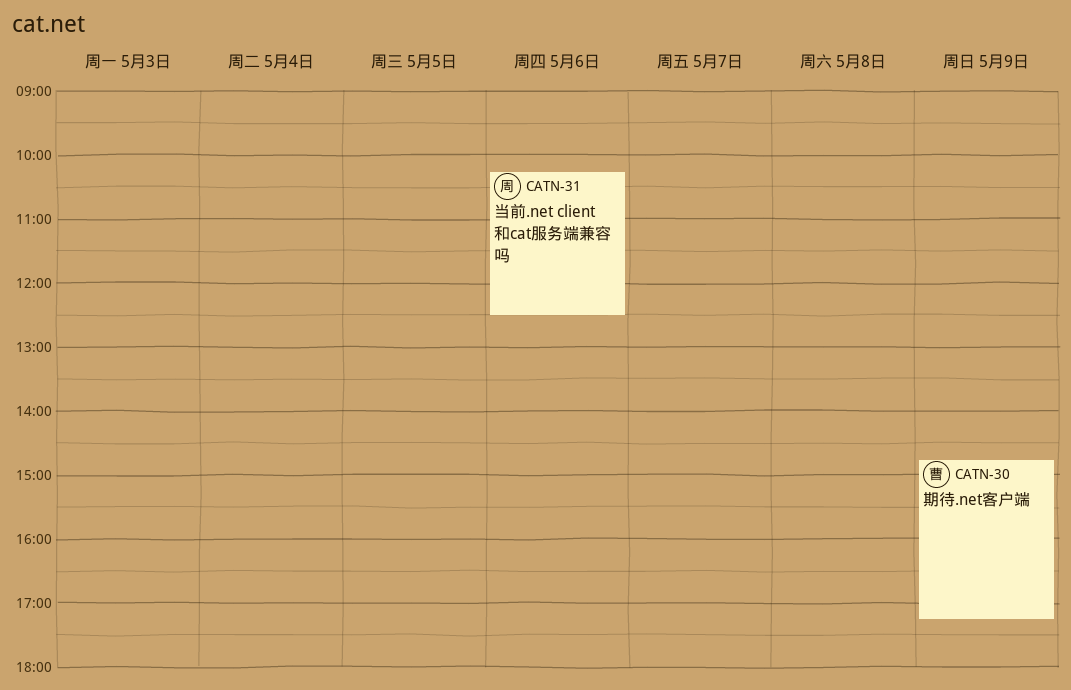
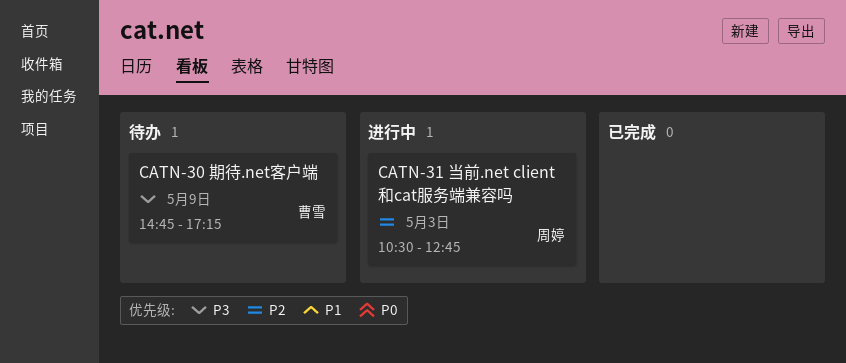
CATN-31, day: May 6 -> May 3
CATN-31, begins: 10:15 -> 10:30
CATN-31, ends: 12:30 -> 12:45

